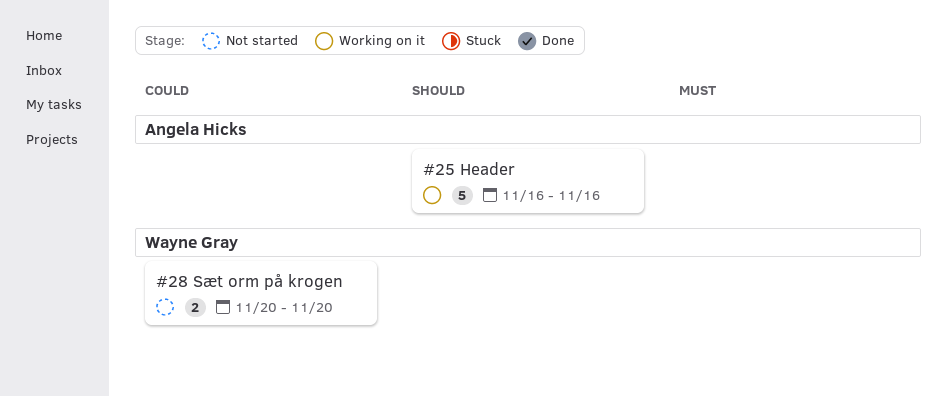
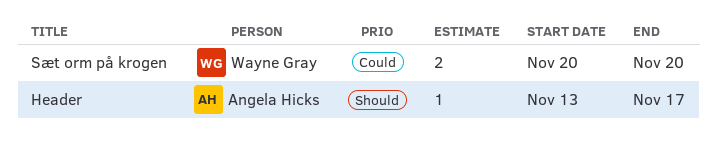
Header, estimate: 5 -> 1
Header, start: Nov 16 -> Nov 13
Header, due: Nov 16 -> Nov 17

